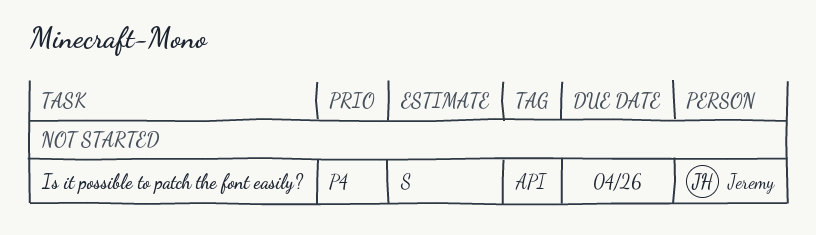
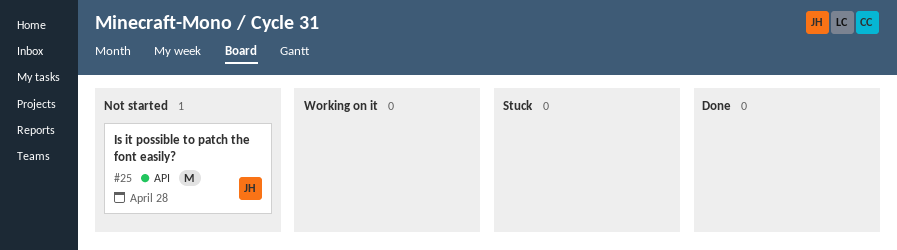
Is it possible to patch the font easily?, estimate: S -> M
Is it possible to patch the font easily?, due: Apr 26 -> Apr 28

